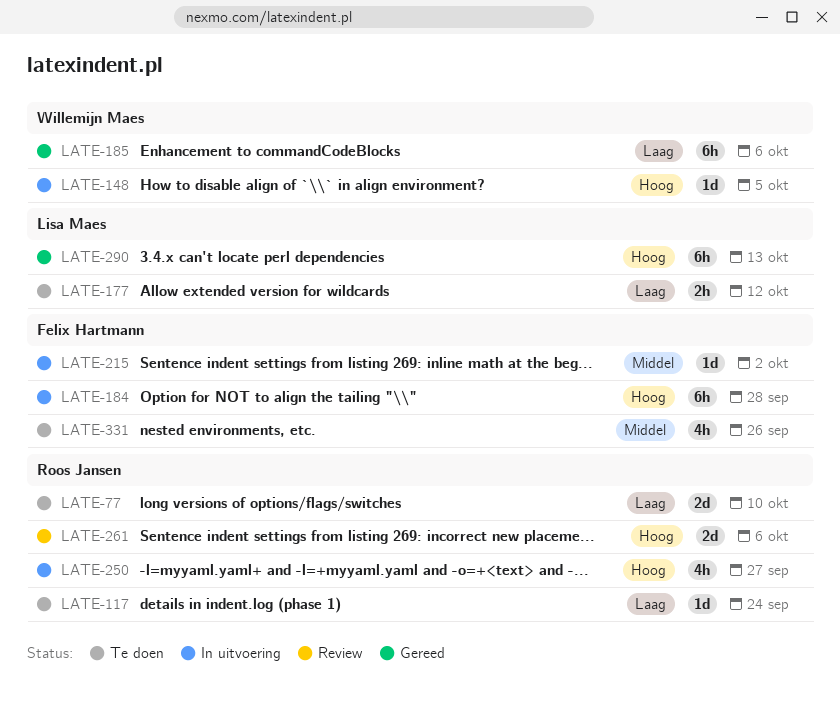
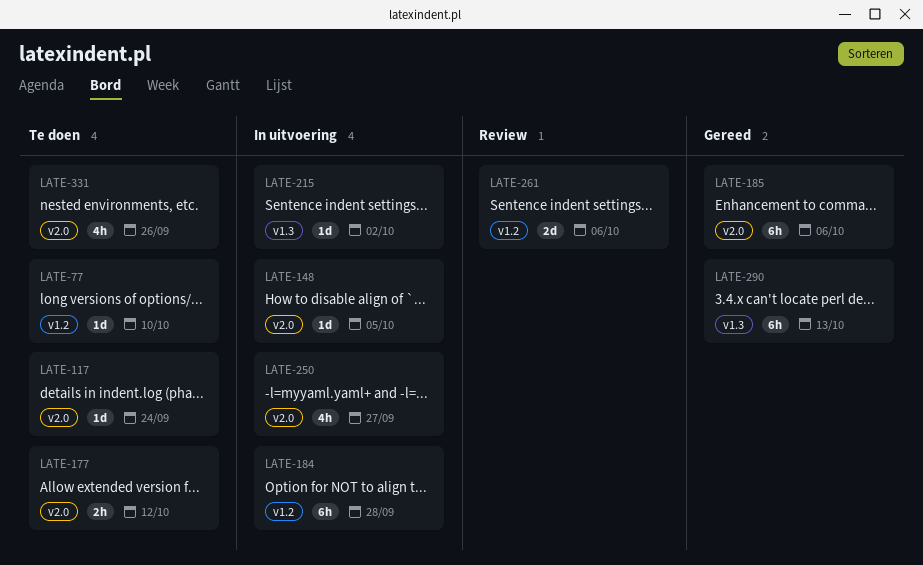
LATE-77, estimate: 2d -> 1d

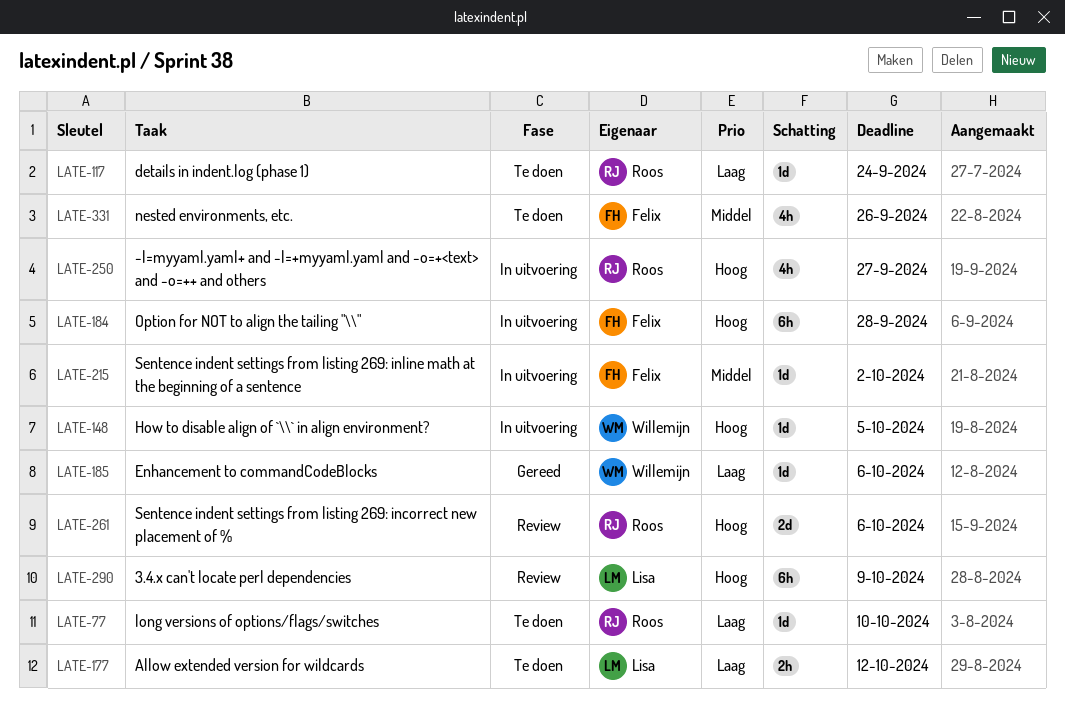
LATE-185, estimate: 6h -> 1d
LATE-290, status: Gereed -> Review
LATE-290, due: Oct 13 -> Oct 9

